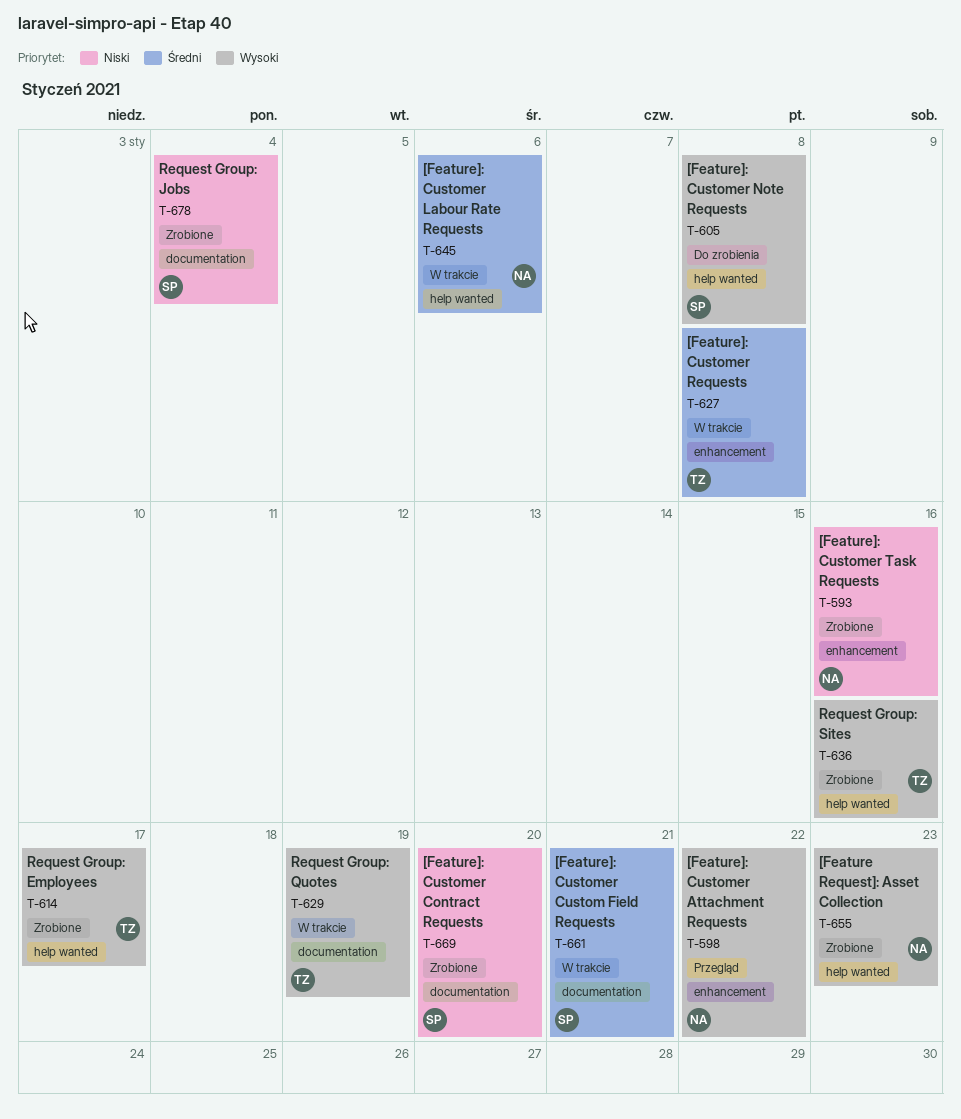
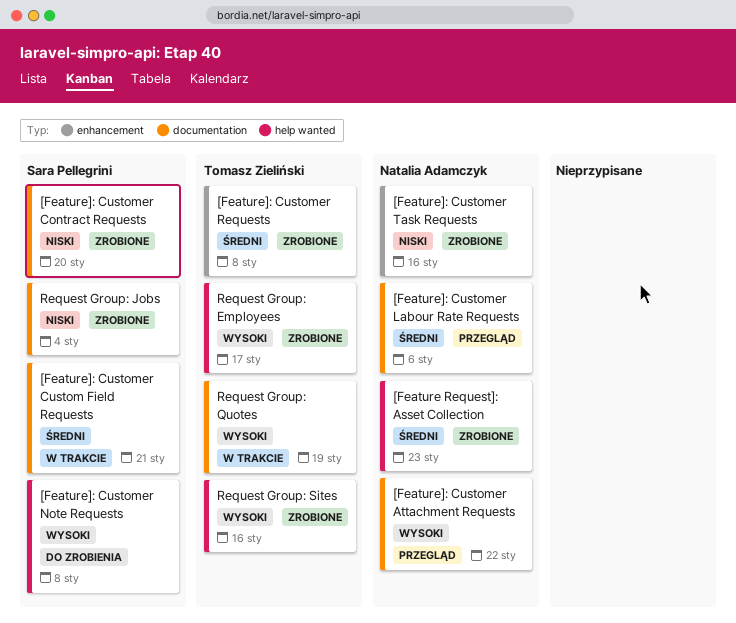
[Feature Request]: Asset Collection, priority: Wysoki -> Średni
[Feature]: Customer Attachment Requests, label: enhancement -> documentation
[Feature]: Customer Labour Rate Requests, status: W trakcie -> Przegląd
[Feature]: Customer Labour Rate Requests, label: help wanted -> documentation
[Feature]: Customer Requests, status: W trakcie -> Zrobione

